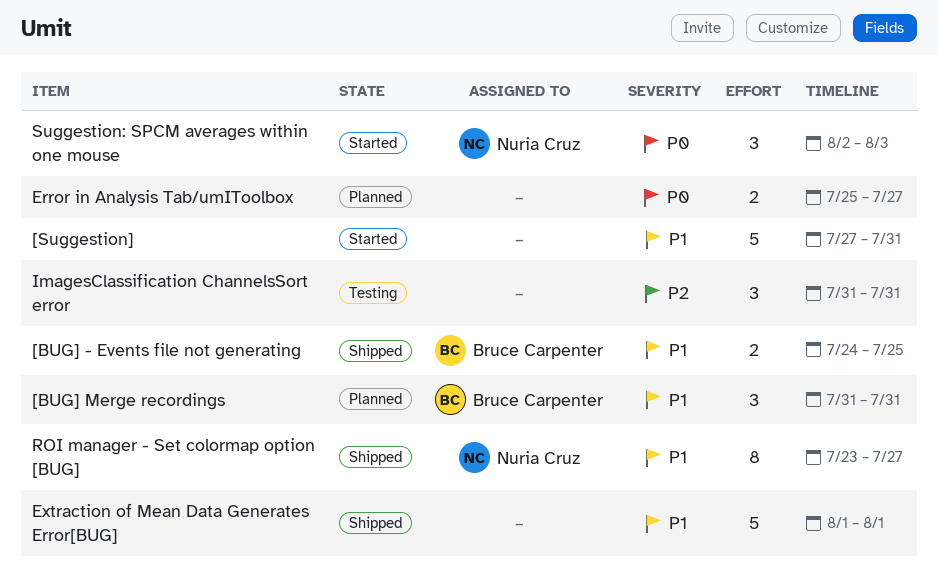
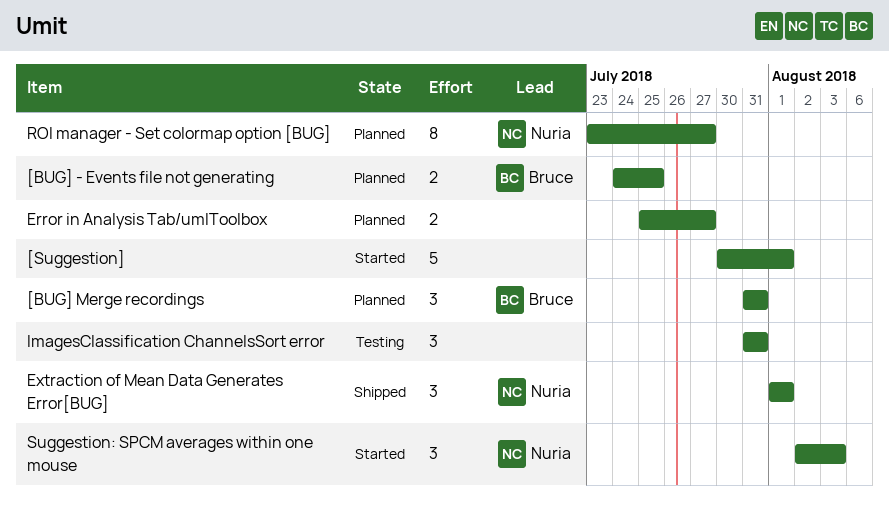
[BUG] - Events file not generating, status: Shipped -> Planned
[Suggestion], start: Jul 27 -> Jul 30
[Suggestion], due: Jul 31 -> Aug 1
Extraction of Mean Data Generates Error[BUG], owner: none -> Nuria Cruz
Extraction of Mean Data Generates Error[BUG], estimate: 5 -> 3
ROI manager - Set colormap option [BUG], status: Shipped -> Planned

